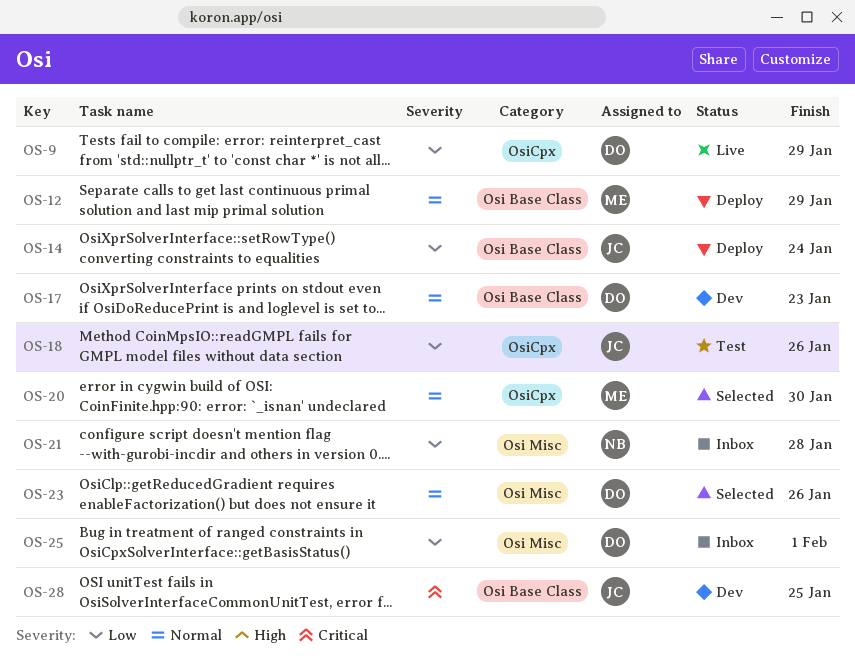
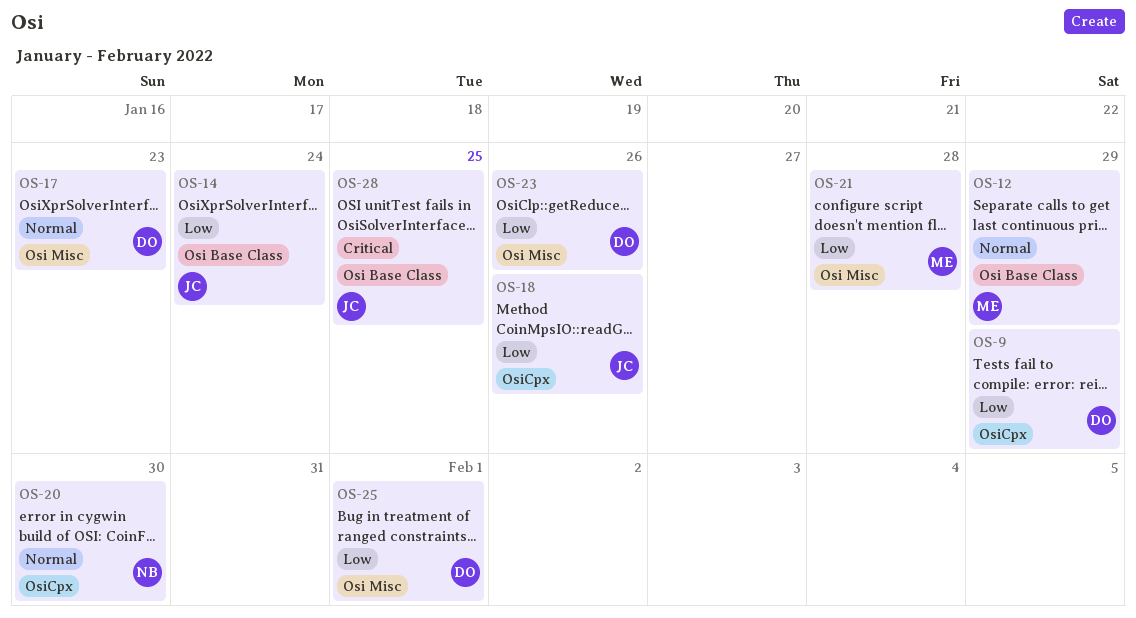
OS-17, label: Osi Base Class -> Osi Misc
OS-20, owner: ME -> NB
OS-21, owner: NB -> ME
OS-23, priority: Normal -> Low

